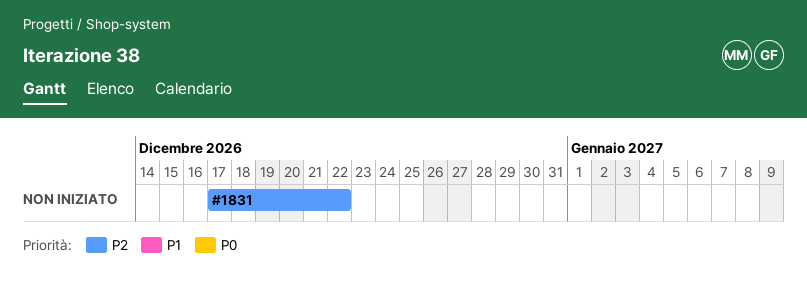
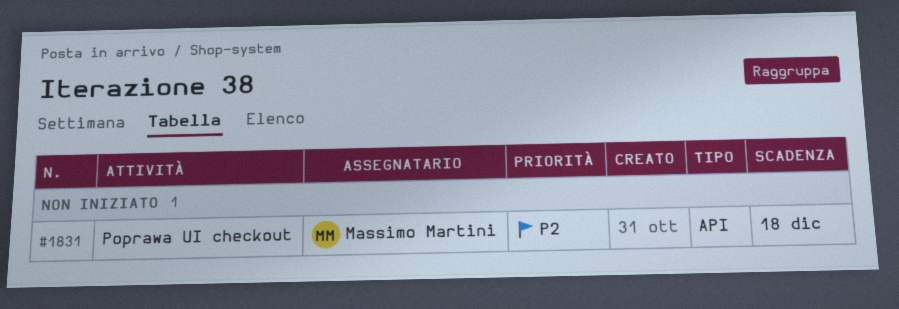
#1831, due: Dec 22 -> Dec 18

